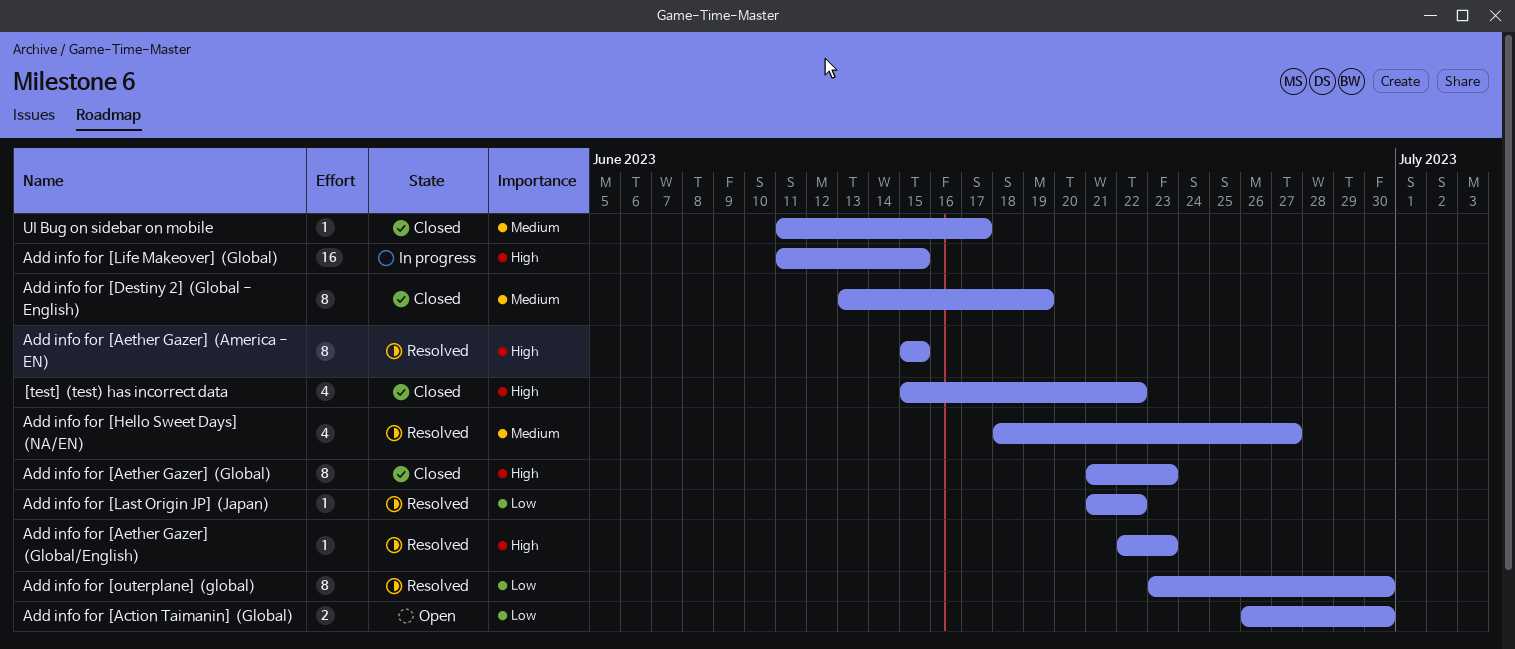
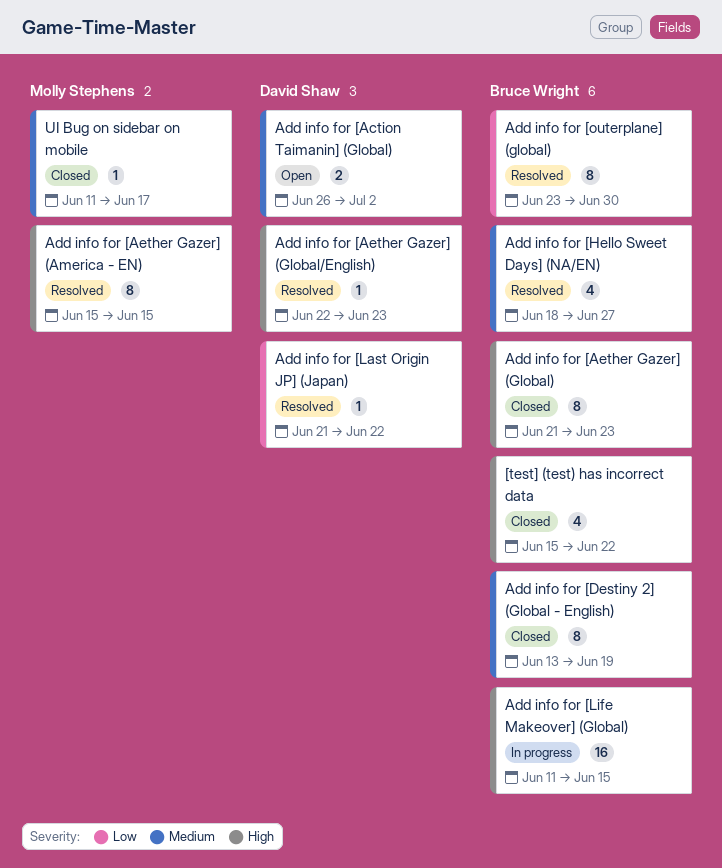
Add info for [Action Taimanin] (Global), priority: Low -> Medium
Add info for [Action Taimanin] (Global), due: Jun 30 -> Jul 2

